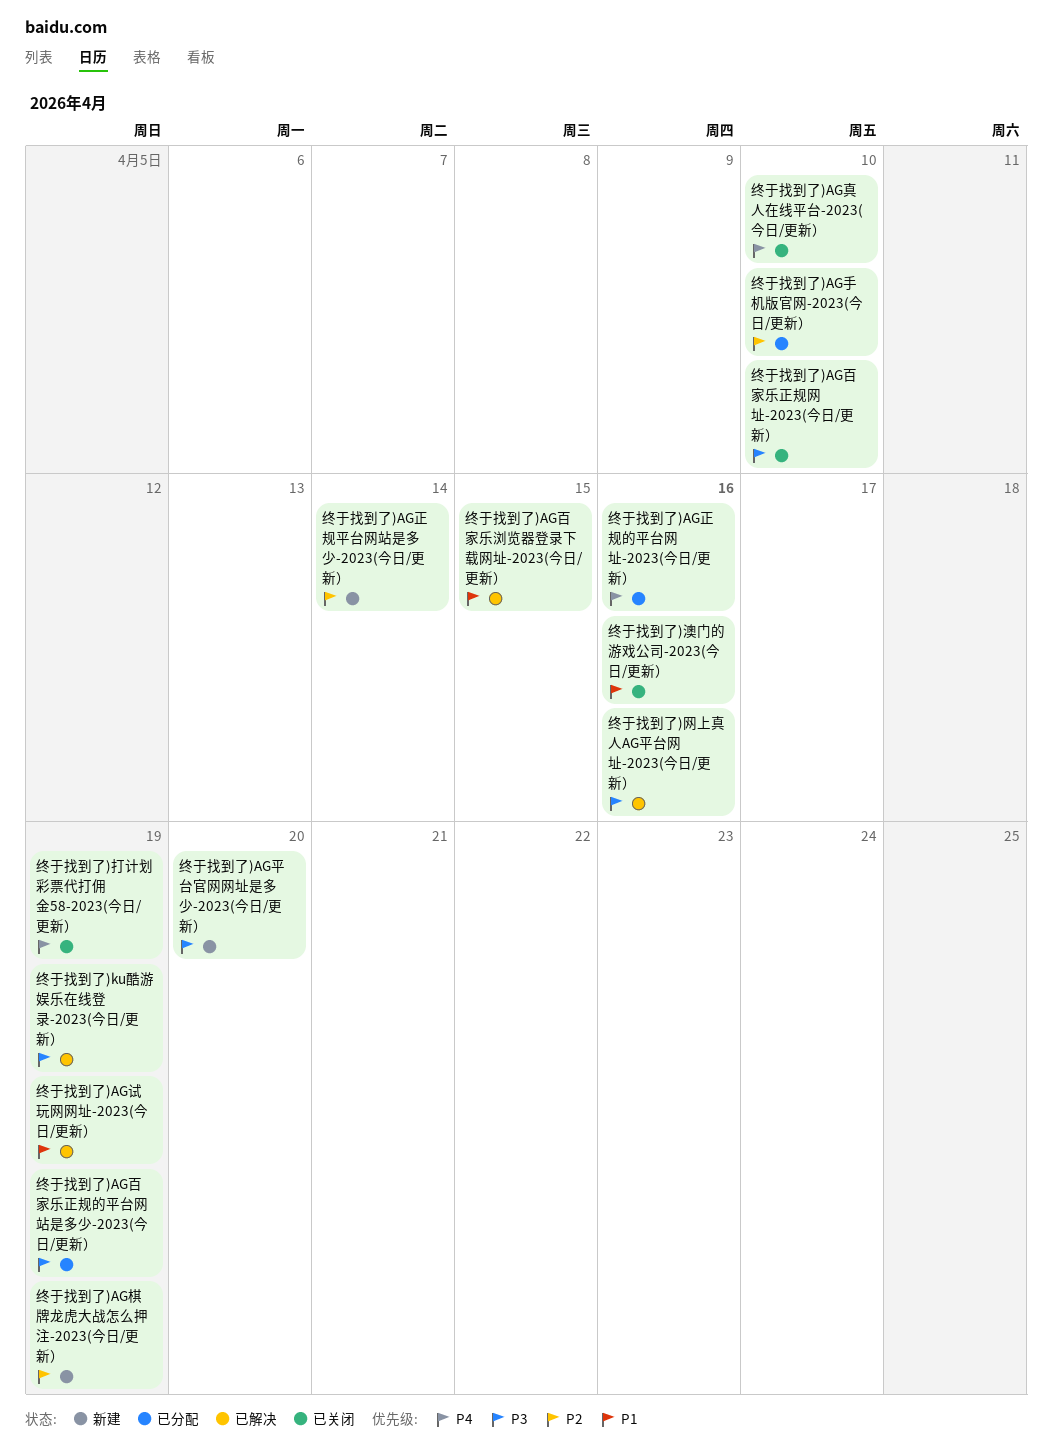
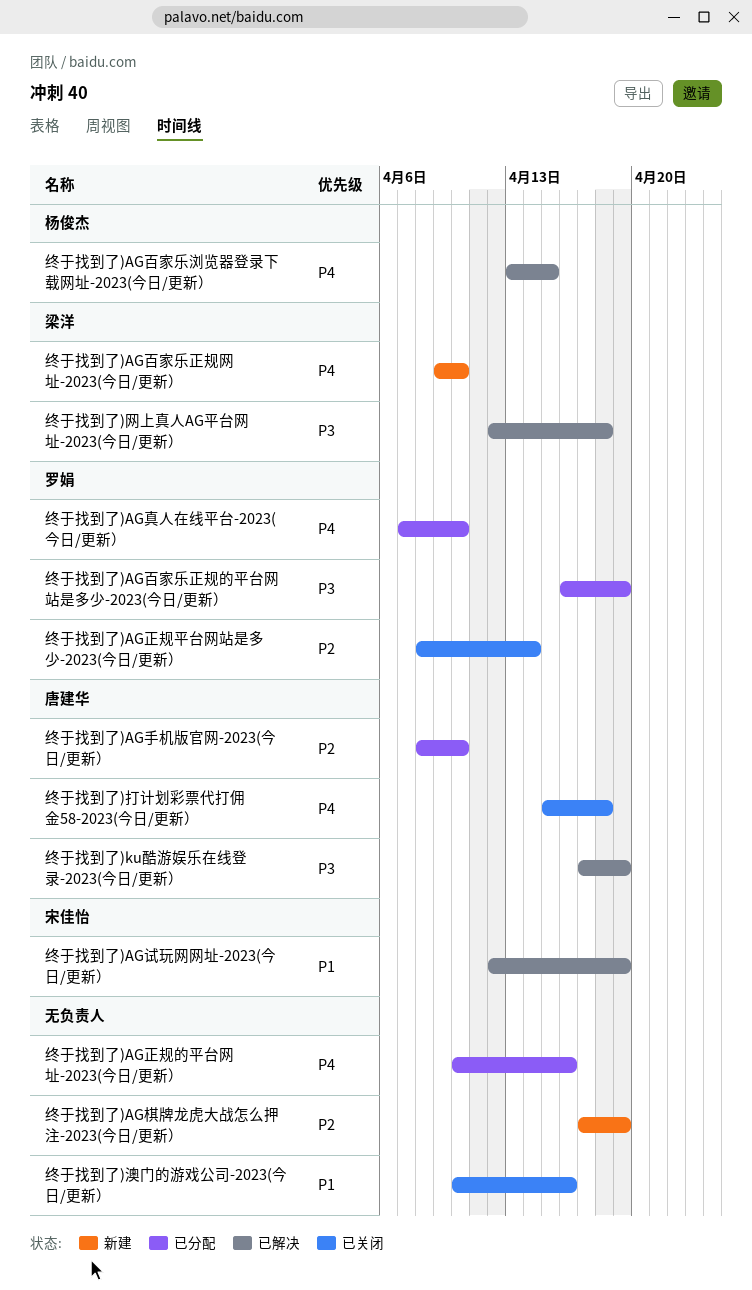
终于找到了)AG平台官网网址是多少-2023(今日/更新）: present -> none
终于找到了)AG正规平台网站是多少-2023(今日/更新）, status: 新建 -> 已关闭
终于找到了)AG百家乐正规网址-2023(今日/更新）, status: 已关闭 -> 新建
终于找到了)AG百家乐正规网址-2023(今日/更新）, priority: P3 -> P4
终于找到了)AG百家乐浏览器登录下载网址-2023(今日/更新）, priority: P1 -> P4
终于找到了)AG真人在线平台-2023(今日/更新）, status: 已关闭 -> 已分配
终于找到了)打计划彩票代打佣金58-2023(今日/更新）, due: Apr 19 -> Apr 18
终于找到了)网上真人AG平台网址-2023(今日/更新）, due: Apr 16 -> Apr 18

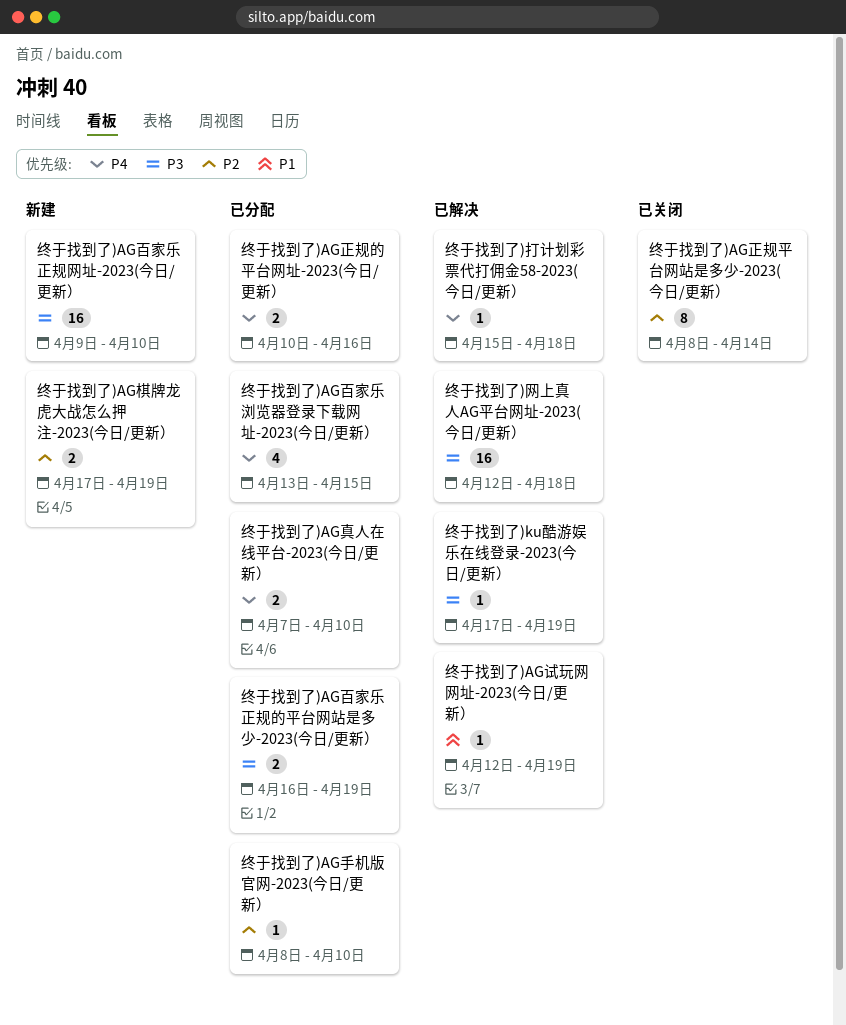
终于找到了)AG百家乐正规网址-2023(今日/更新）, priority: P4 -> P3
终于找到了)AG百家乐浏览器登录下载网址-2023(今日/更新）, status: 已解决 -> 已分配
终于找到了)打计划彩票代打佣金58-2023(今日/更新）, status: 已关闭 -> 已解决
终于找到了)澳门的游戏公司-2023(今日/更新）: present -> none

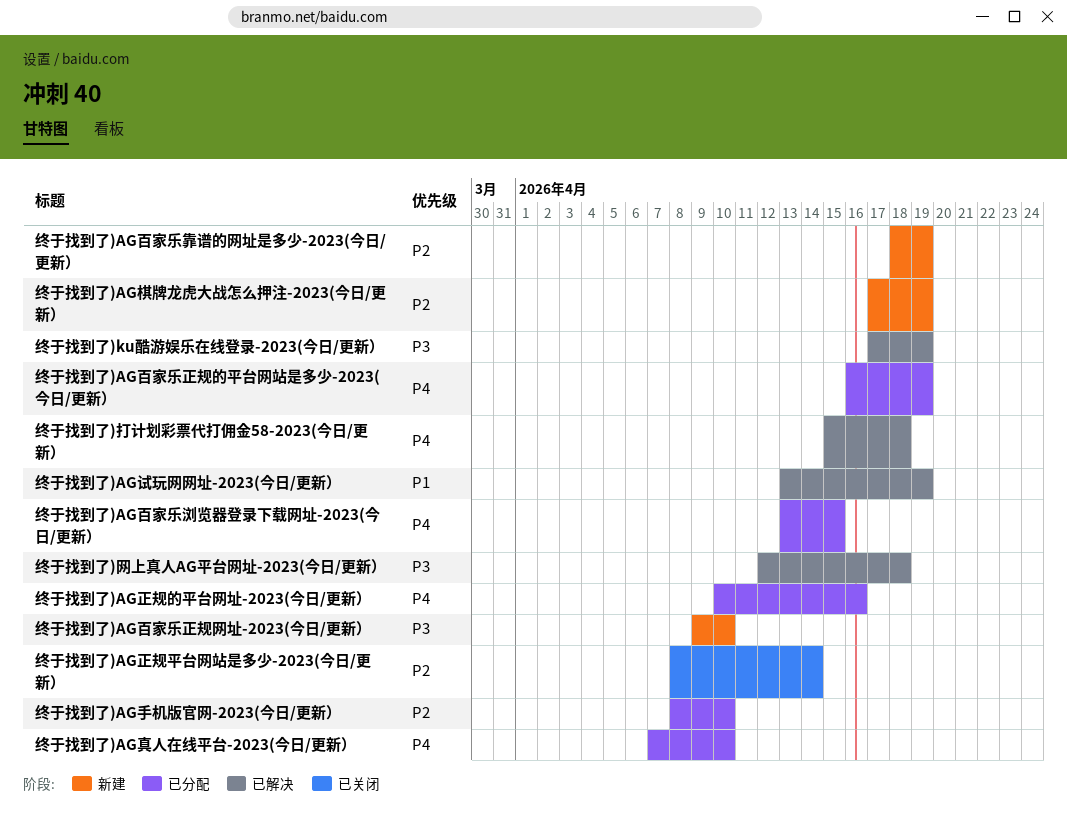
终于找到了)AG百家乐正规的平台网站是多少-2023(今日/更新）, priority: P3 -> P4
终于找到了)AG百家乐靠谱的网址是多少-2023(今日/更新）: none -> present
终于找到了)AG试玩网网址-2023(今日/更新）, start: Apr 12 -> Apr 13

